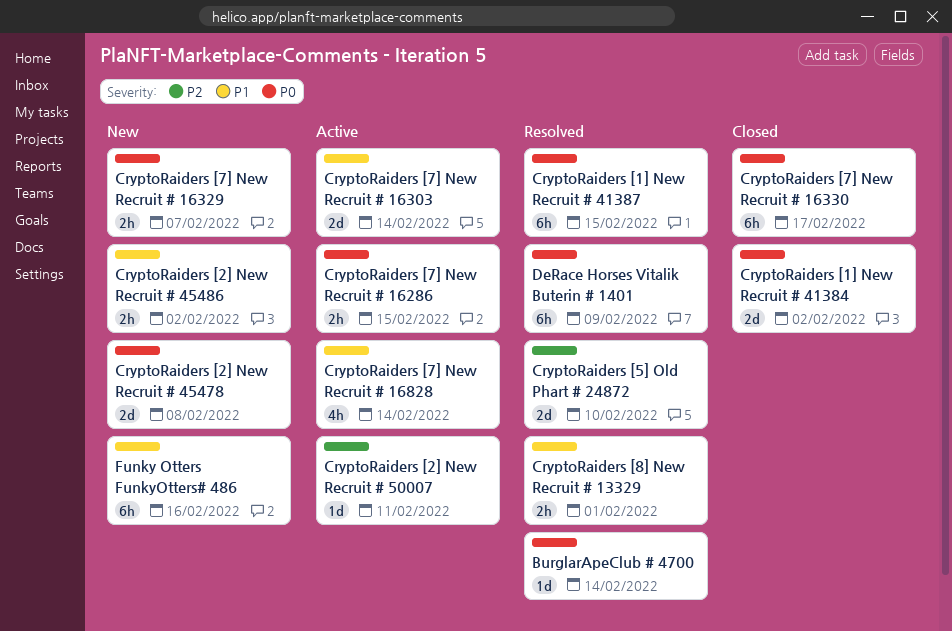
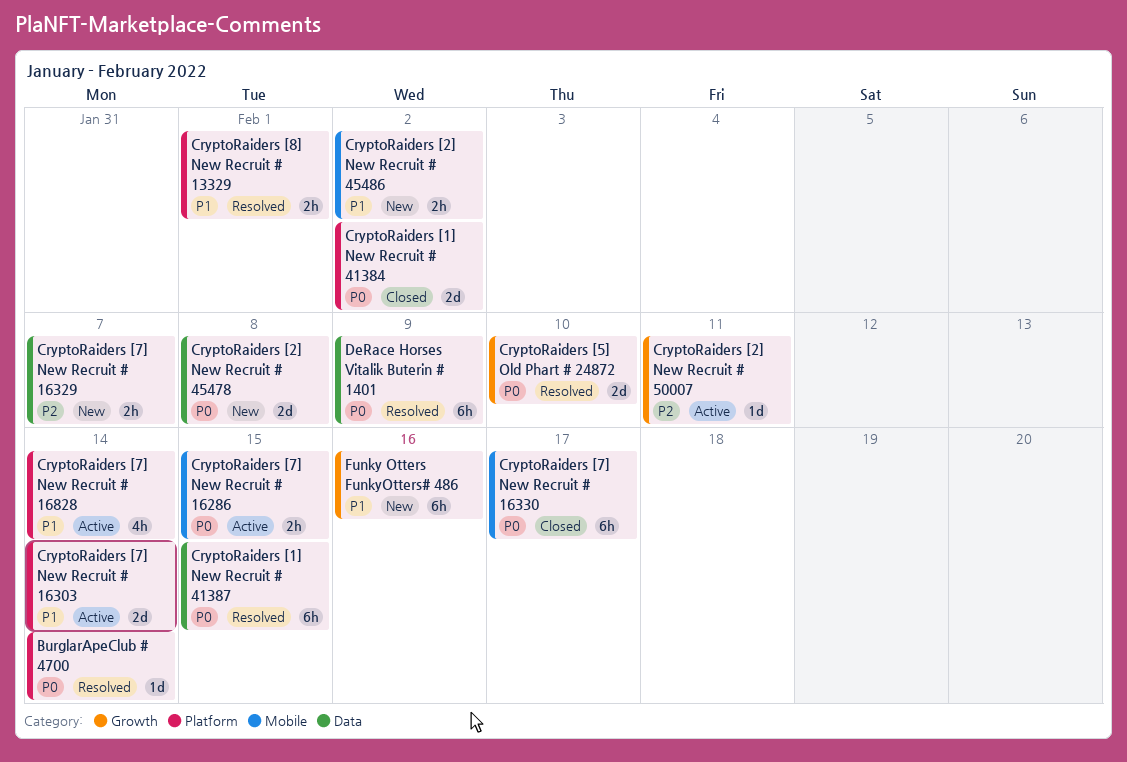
CryptoRaiders [5] Old Phart # 24872, priority: P2 -> P0
CryptoRaiders [7] New Recruit # 16329, priority: P0 -> P2

